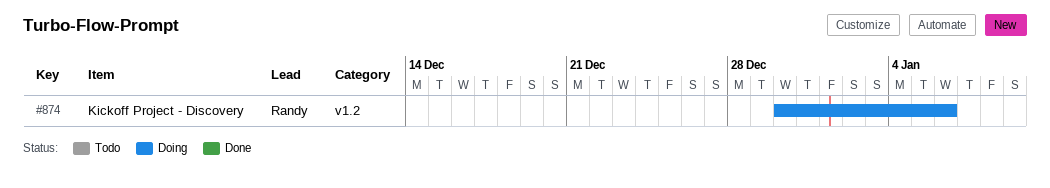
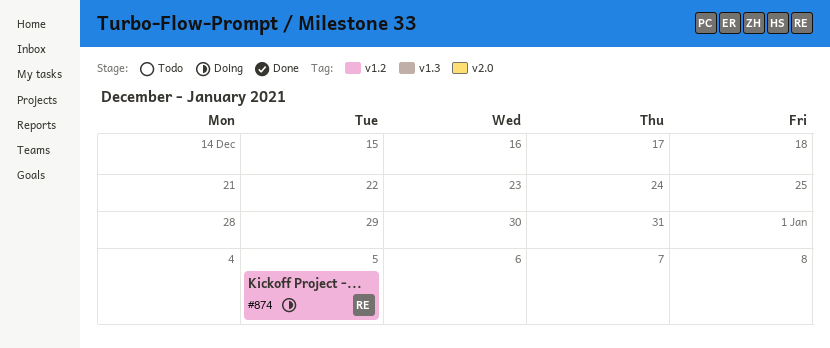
#874, due: Jan 6 -> Jan 5

